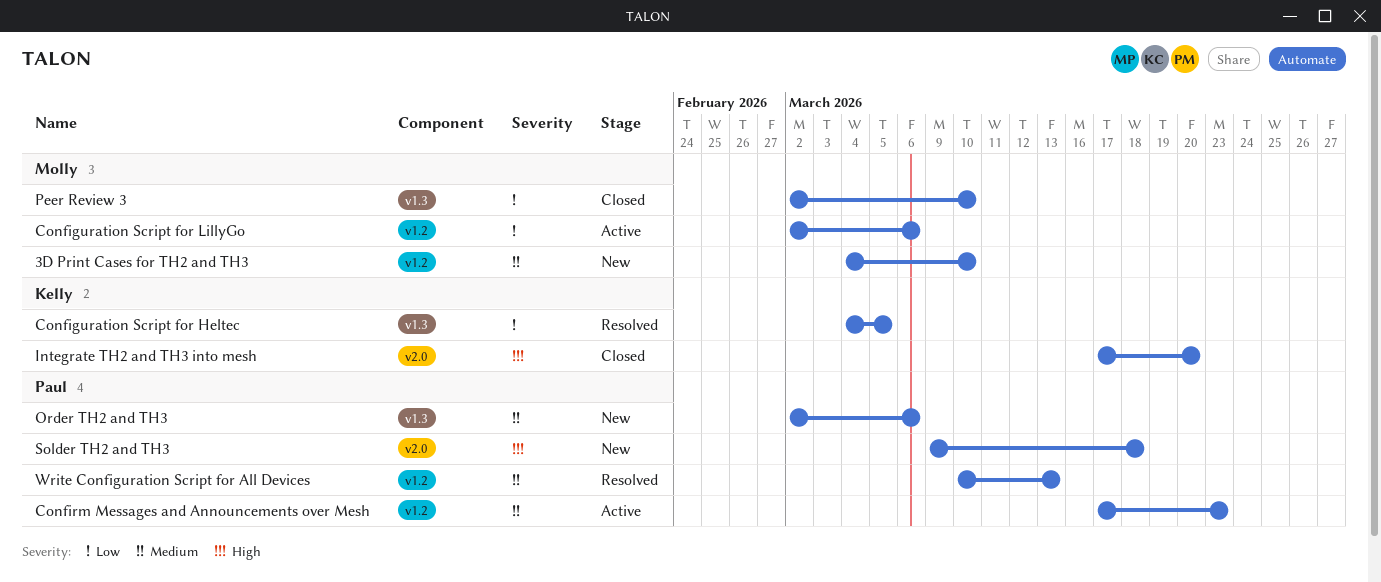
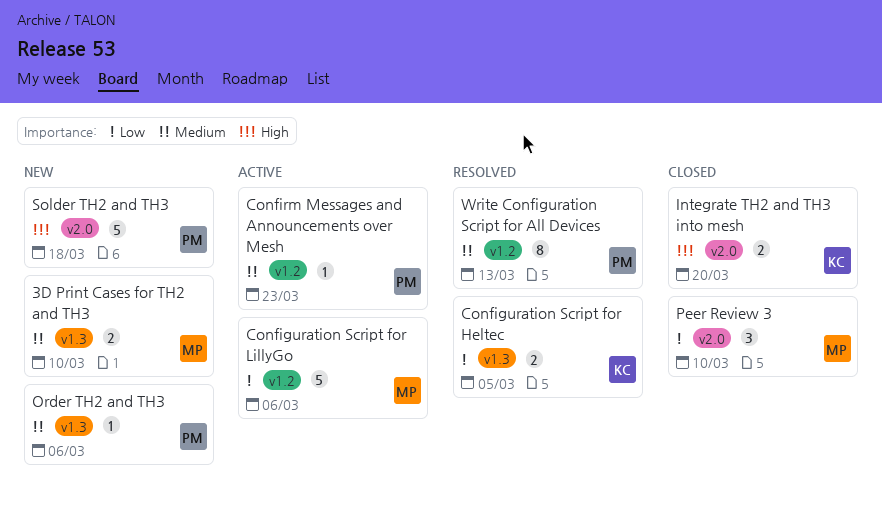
3D Print Cases for TH2 and TH3, label: v1.2 -> v1.3
Peer Review 3, label: v1.3 -> v2.0

